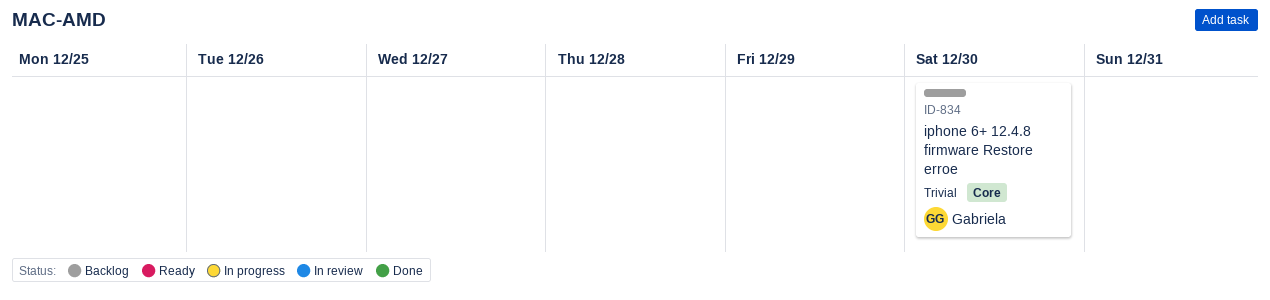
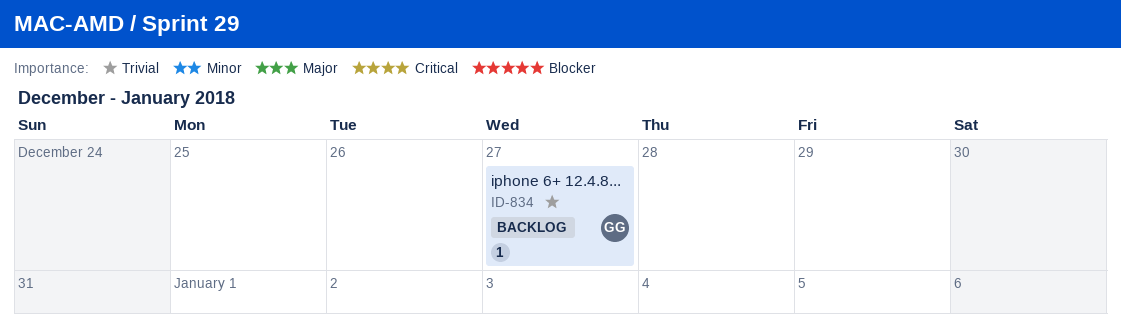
ID-834, due: Dec 30 -> Dec 27

